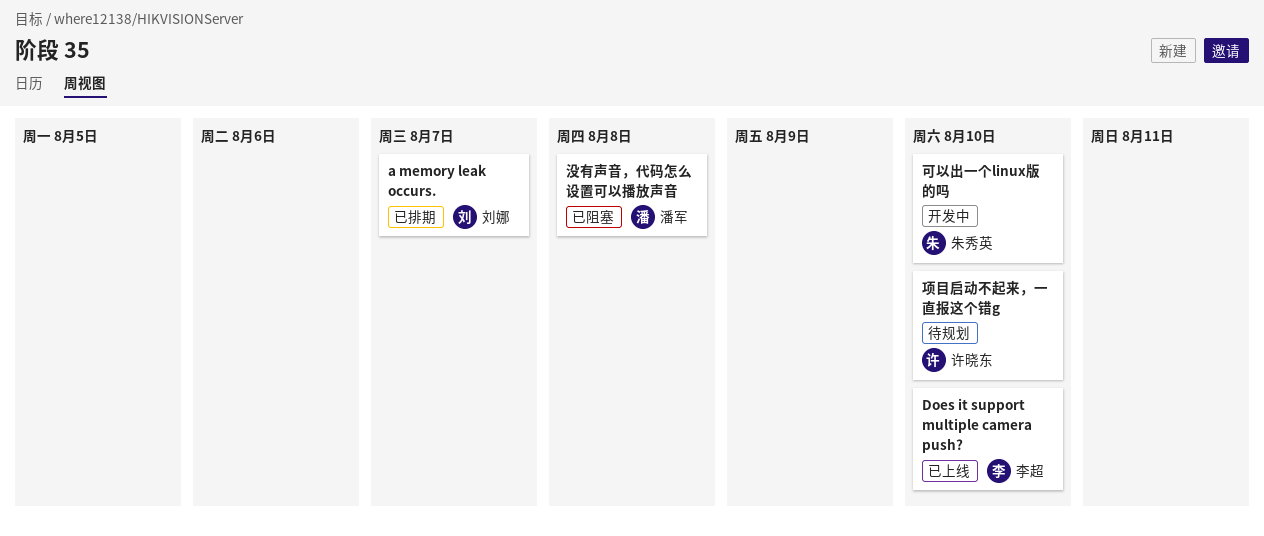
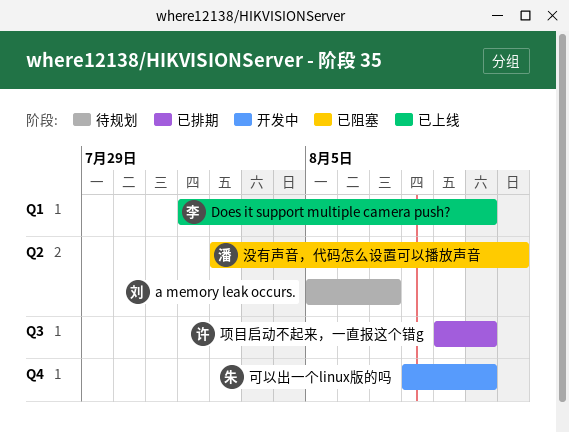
a memory leak occurs., status: 已排期 -> 待规划
没有声音，代码怎么设置可以播放声音, due: Aug 8 -> Aug 11
项目启动不起来，一直报这个错g, status: 待规划 -> 已排期

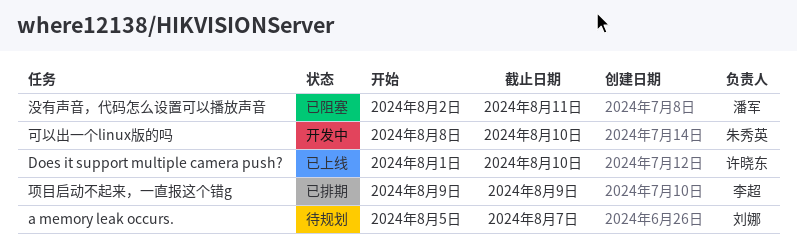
Does it support multiple camera push?, owner: 李超 -> 许晓东
项目启动不起来，一直报这个错g, owner: 许晓东 -> 李超
项目启动不起来，一直报这个错g, due: Aug 10 -> Aug 9

